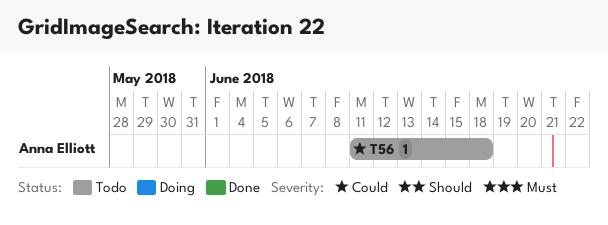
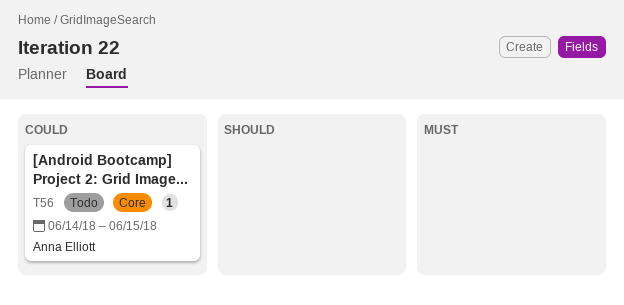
T56, start: Jun 11 -> Jun 14
T56, due: Jun 18 -> Jun 15

